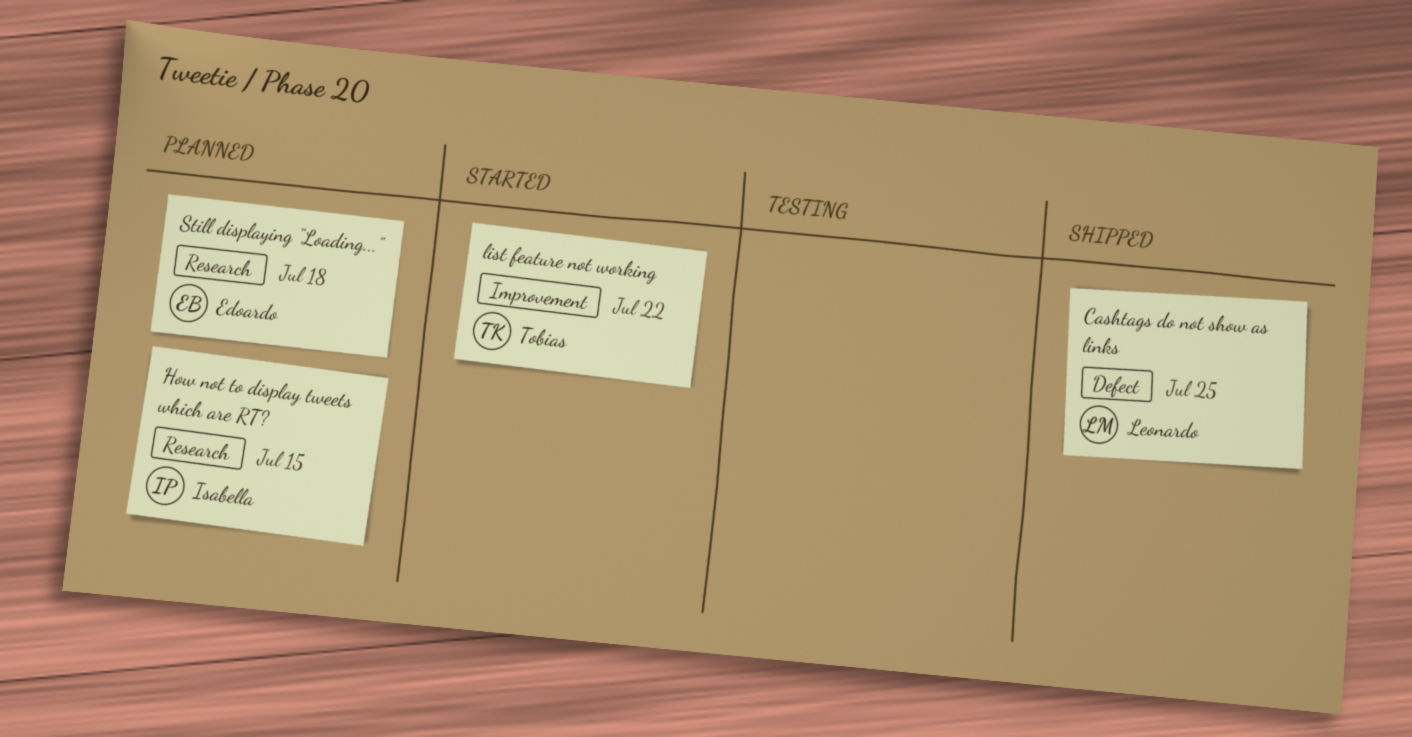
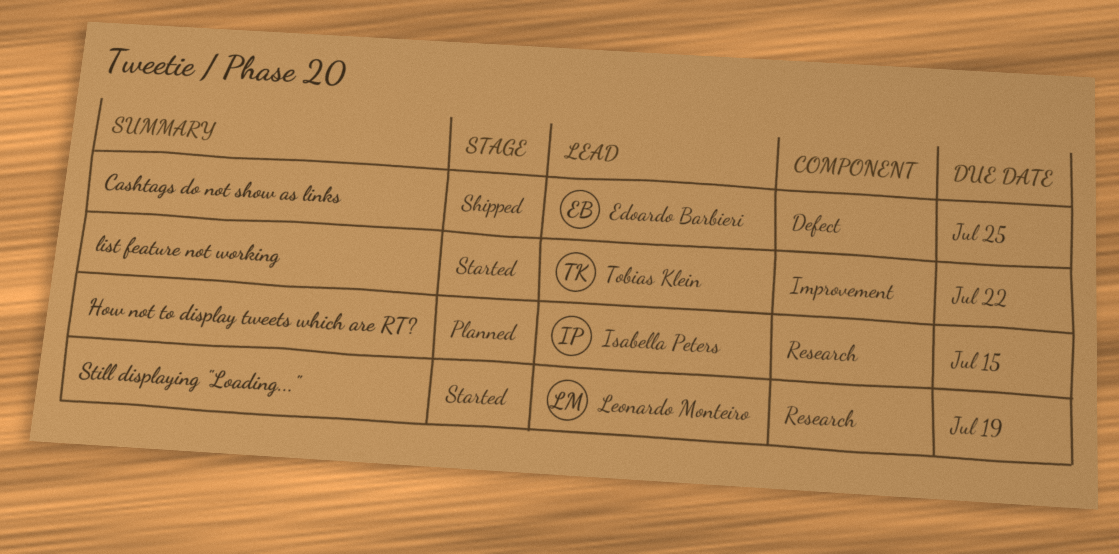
Cashtags do not show as links, owner: Leonardo Monteiro -> Edoardo Barbieri
Still displaying "Loading...", status: Planned -> Started
Still displaying "Loading...", owner: Edoardo Barbieri -> Leonardo Monteiro
Still displaying "Loading...", due: Jul 18 -> Jul 19

